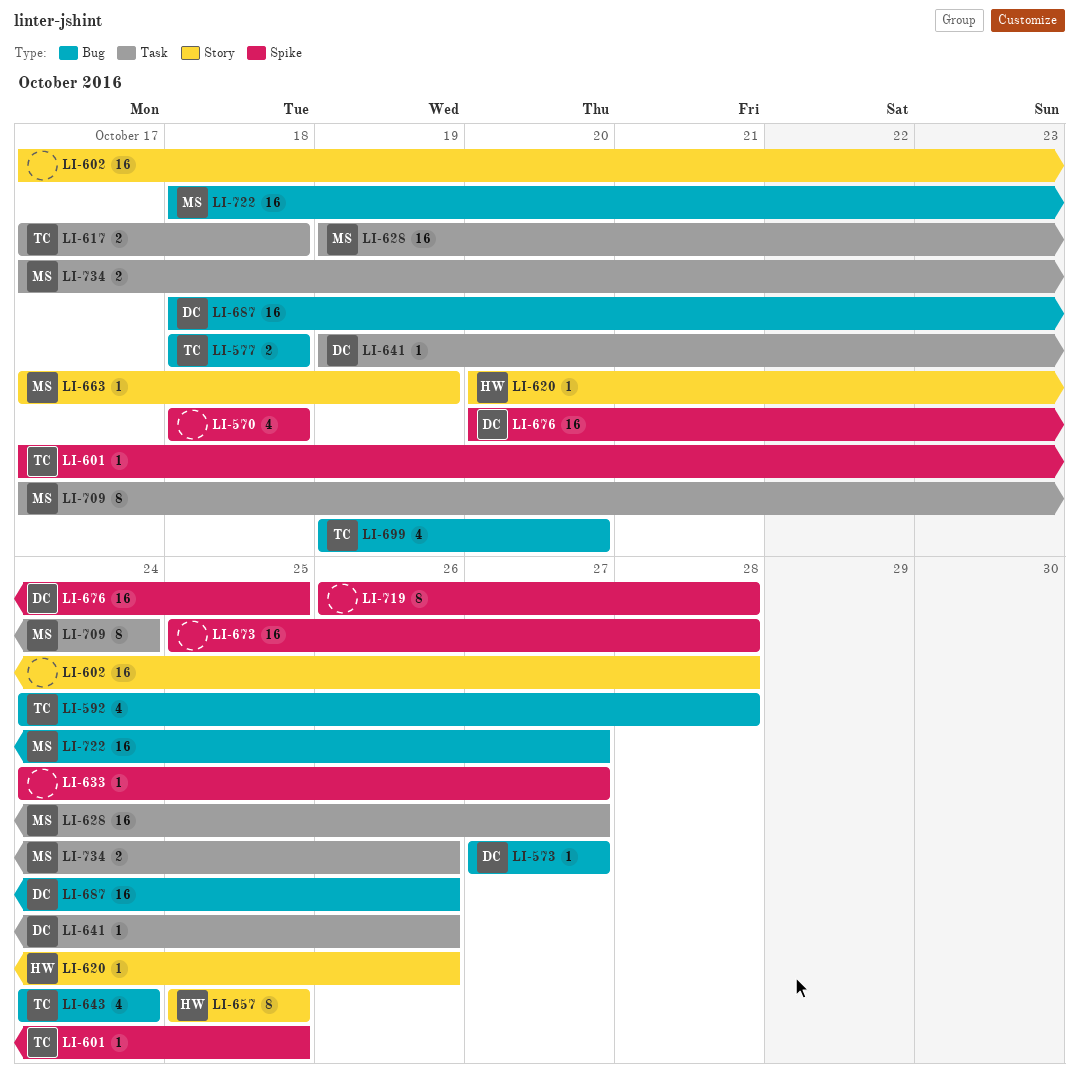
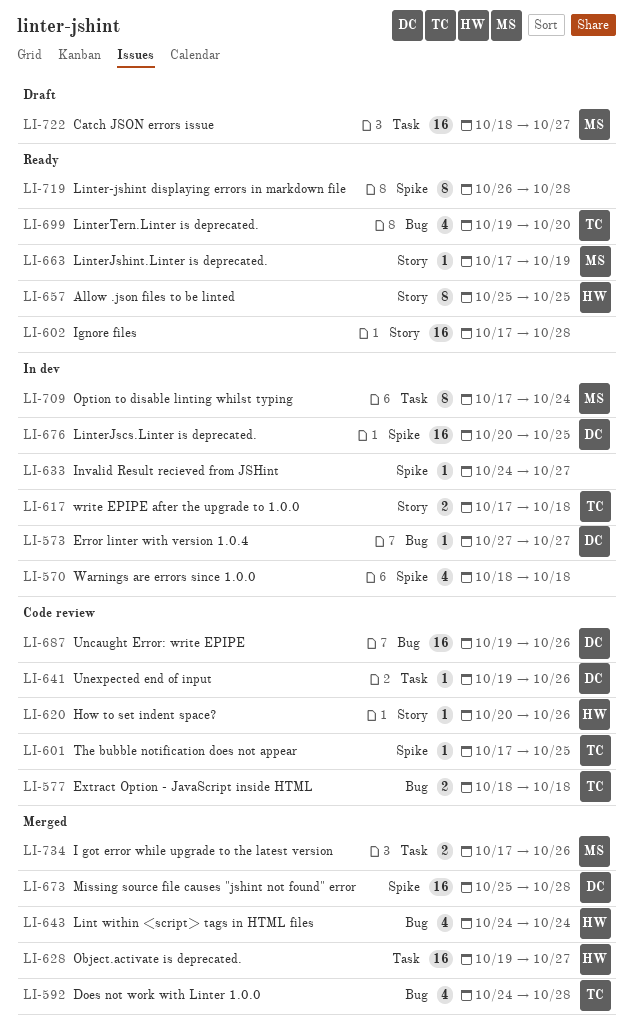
LI-617, label: Task -> Story
LI-628, owner: MS -> HW
LI-643, owner: TC -> HW
LI-673, owner: none -> DC
LI-687, start: Oct 18 -> Oct 19
LI-722, label: Bug -> Task

